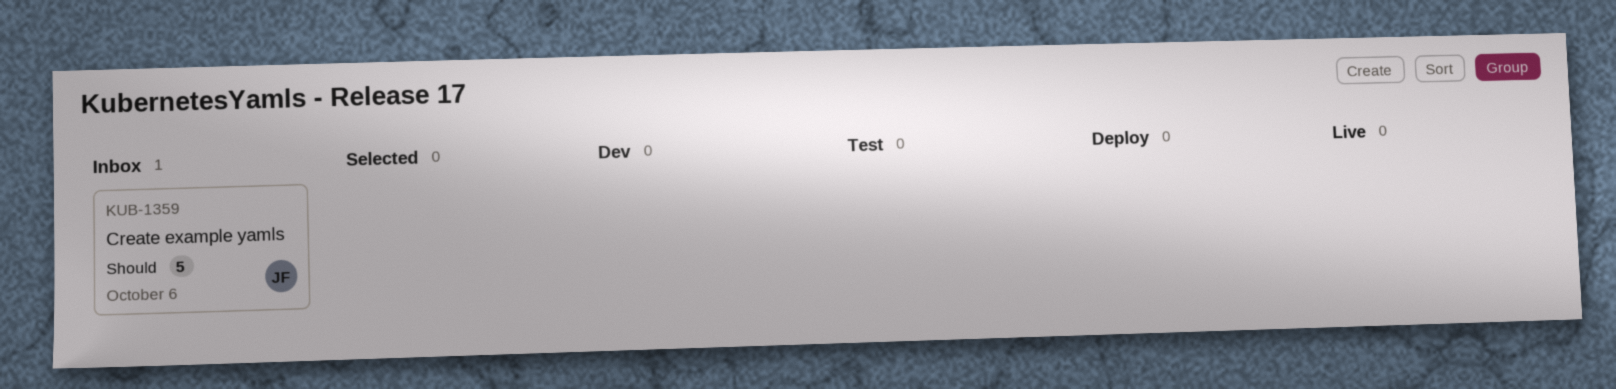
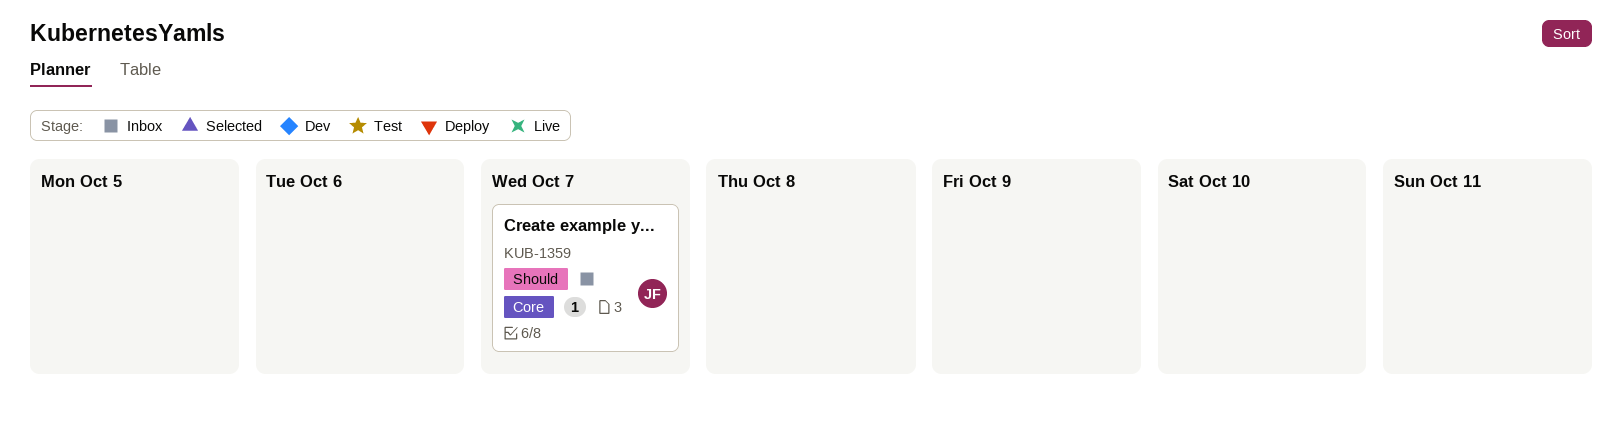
KUB-1359, estimate: 5 -> 1
KUB-1359, due: Oct 6 -> Oct 7

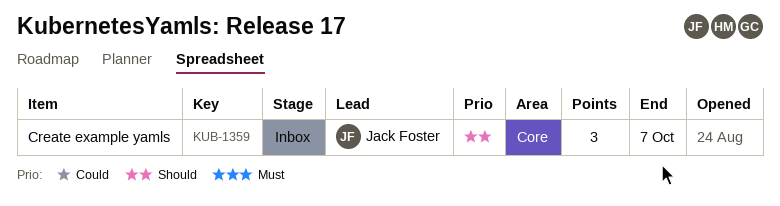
KUB-1359, estimate: 1 -> 3

